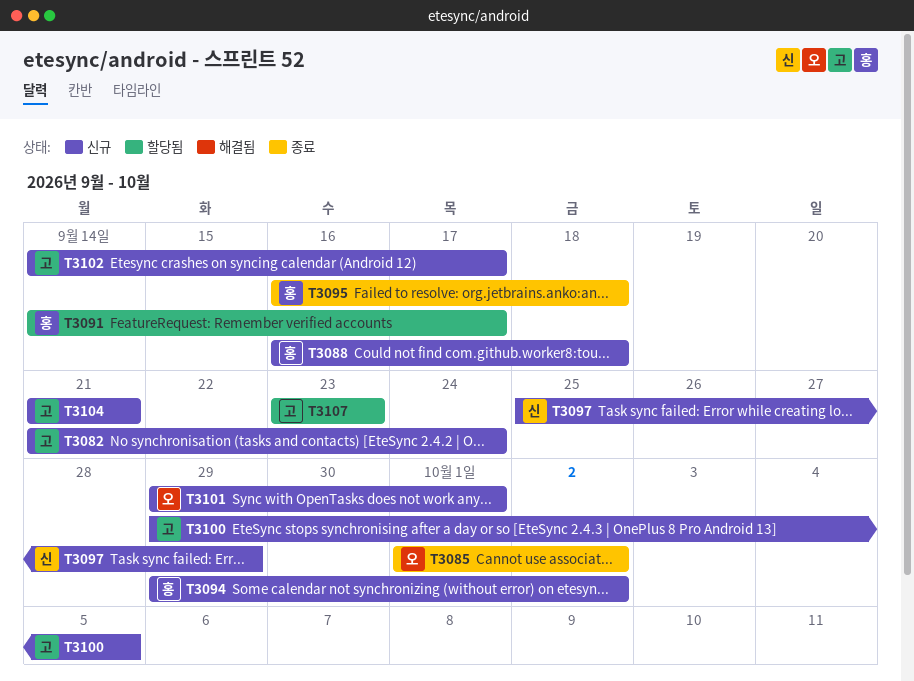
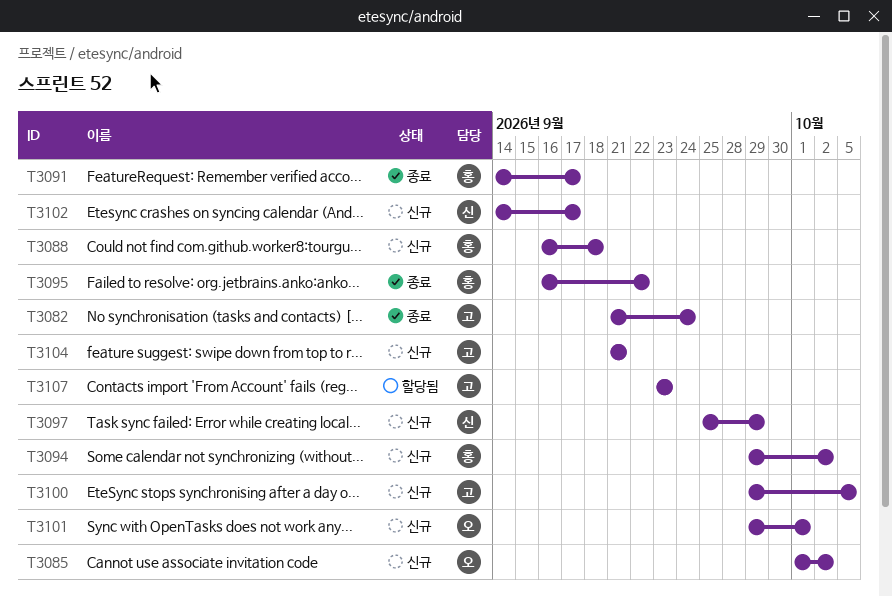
T3082, status: 신규 -> 종료
T3085, status: 종료 -> 신규
T3091, status: 할당됨 -> 종료
T3095, due: Sep 18 -> Sep 22
T3102, owner: 고 -> 신

